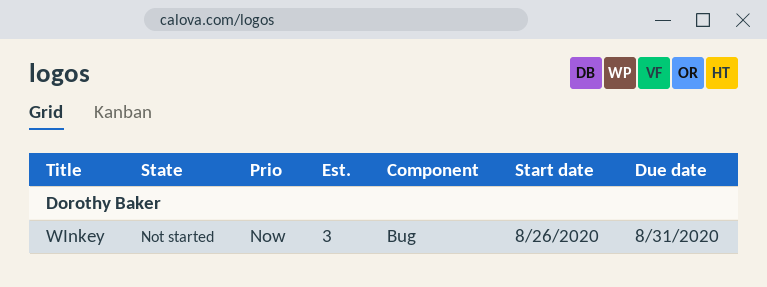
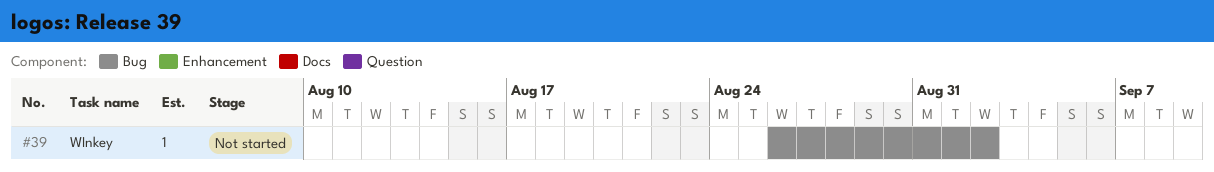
WInkey, estimate: 3 -> 1
WInkey, due: Aug 31 -> Sep 2

